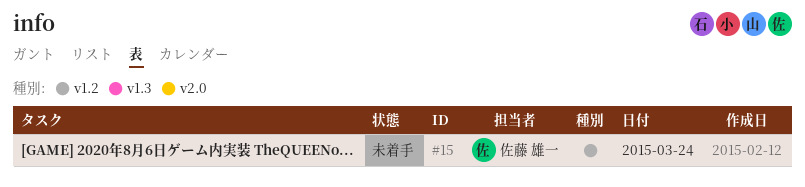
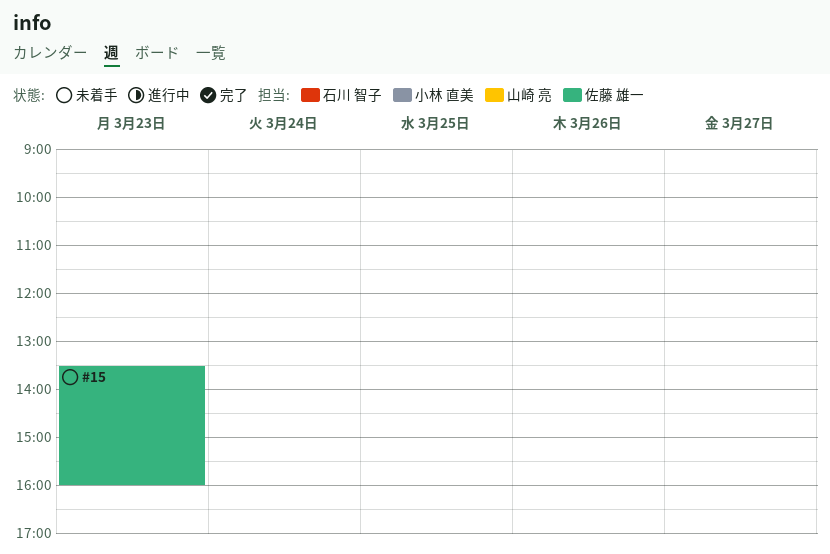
#15, day: Mar 24 -> Mar 23

